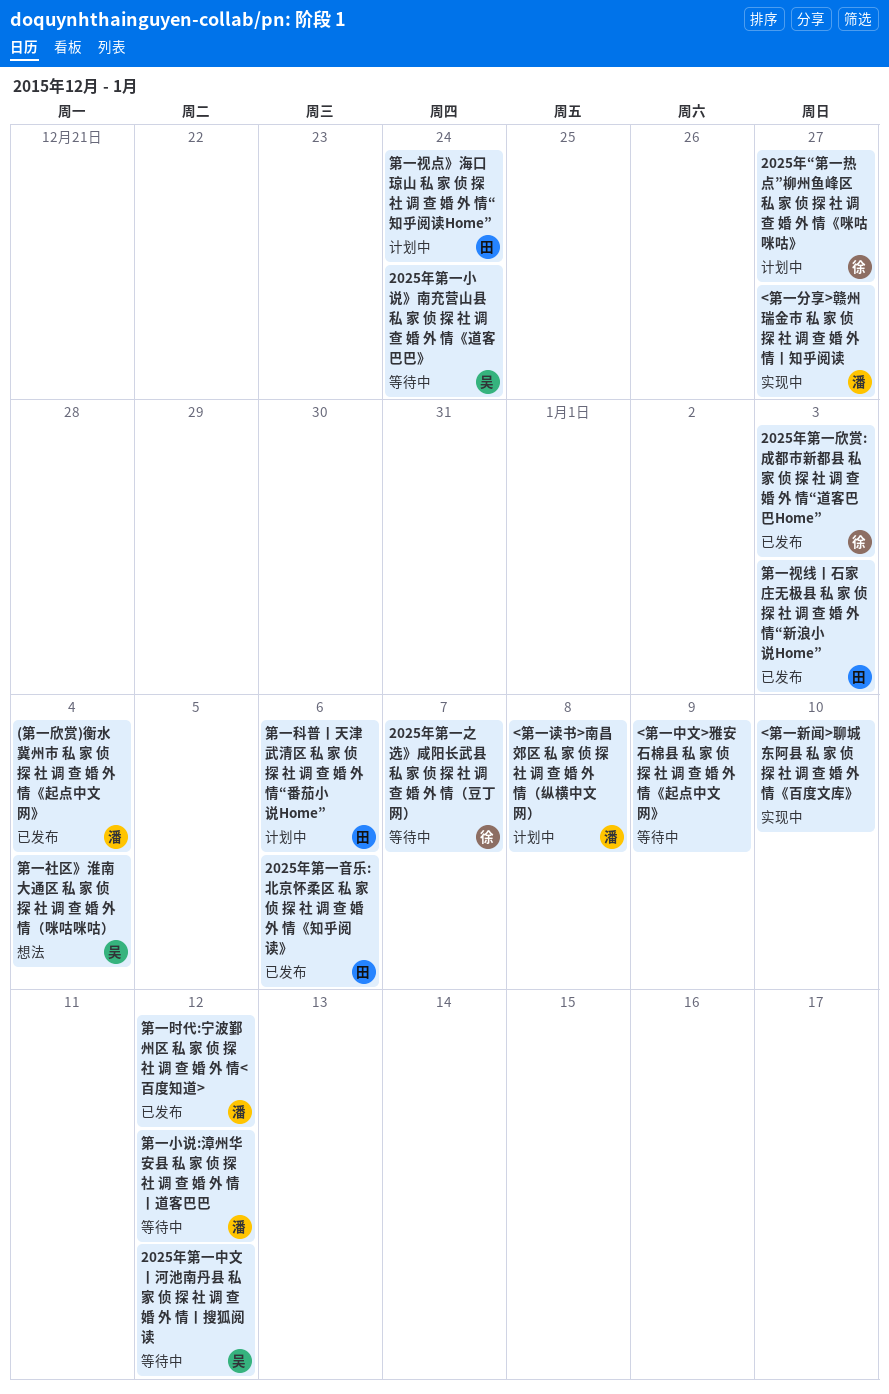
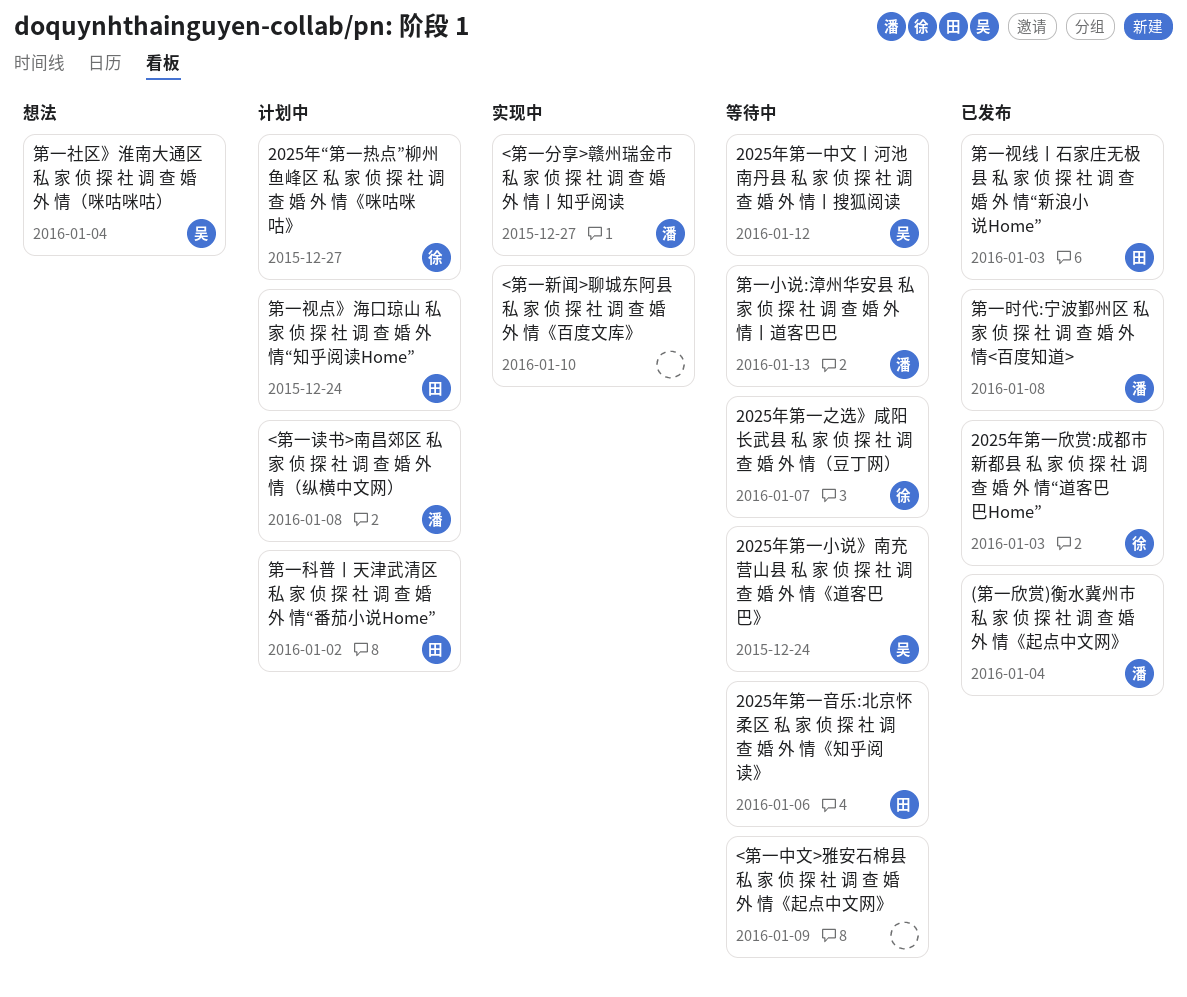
2025年第一音乐:北京怀柔区 私 家 侦 探 社 调 查 婚 外 情《知乎阅读》, status: 已发布 -> 等待中
第一小说:漳州华安县 私 家 侦 探 社 调 查 婚 外 情丨道客巴巴, due: Jan 12 -> Jan 13
第一时代:宁波鄞州区 私 家 侦 探 社 调 查 婚 外 情<百度知道>, due: Jan 12 -> Jan 8
第一科普丨天津武清区 私 家 侦 探 社 调 查 婚 外 情“番茄小说Home”, due: Jan 6 -> Jan 2

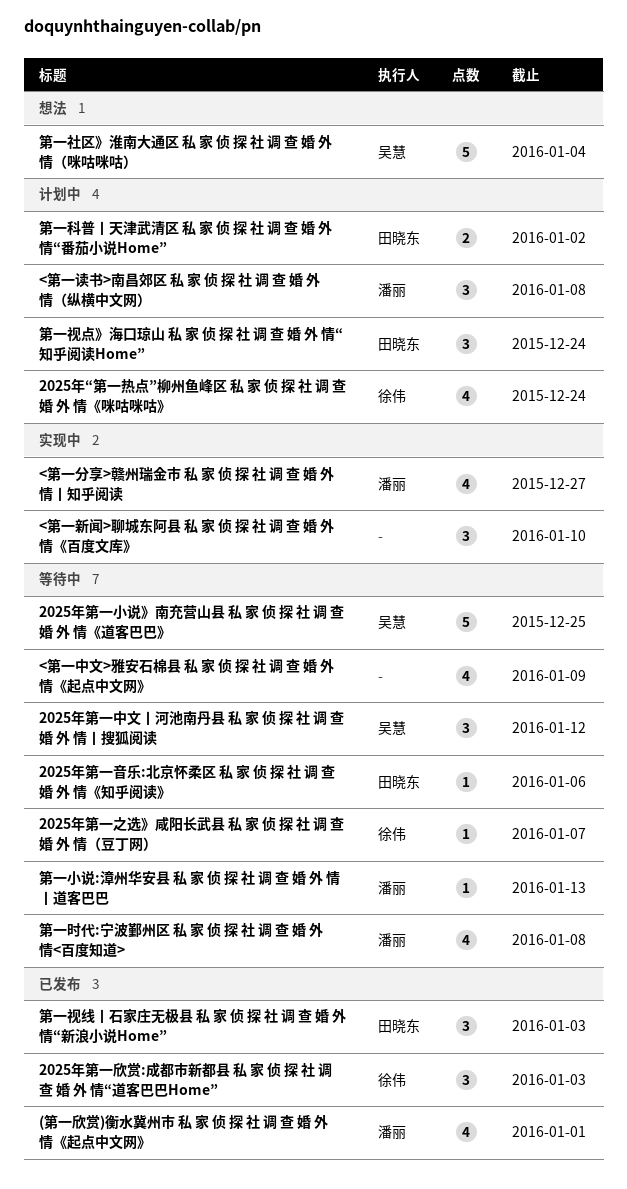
(第一欣赏)衡水冀州市 私 家 侦 探 社 调 查 婚 外 情《起点中文网》, due: Jan 4 -> Jan 1
2025年“第一热点”柳州鱼峰区 私 家 侦 探 社 调 查 婚 外 情《咪咕咪咕》, due: Dec 27 -> Dec 24
2025年第一小说》南充营山县 私 家 侦 探 社 调 查 婚 外 情《道客巴巴》, due: Dec 24 -> Dec 25
第一时代:宁波鄞州区 私 家 侦 探 社 调 查 婚 外 情<百度知道>, status: 已发布 -> 等待中

